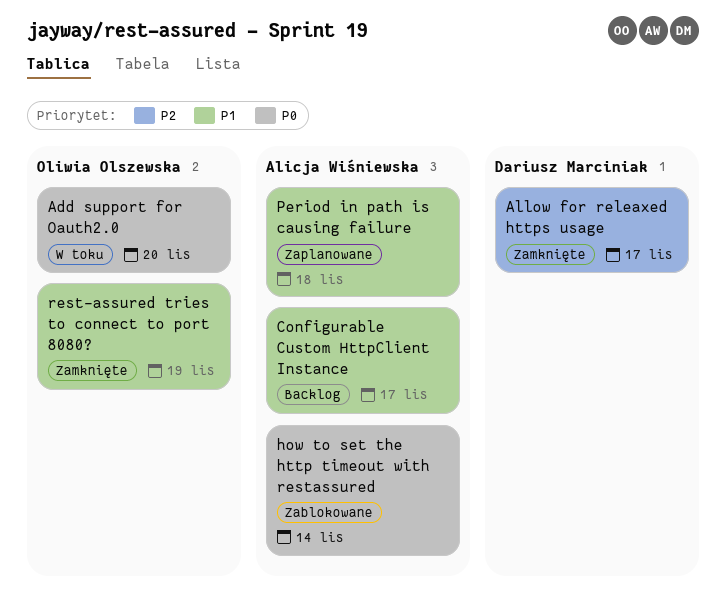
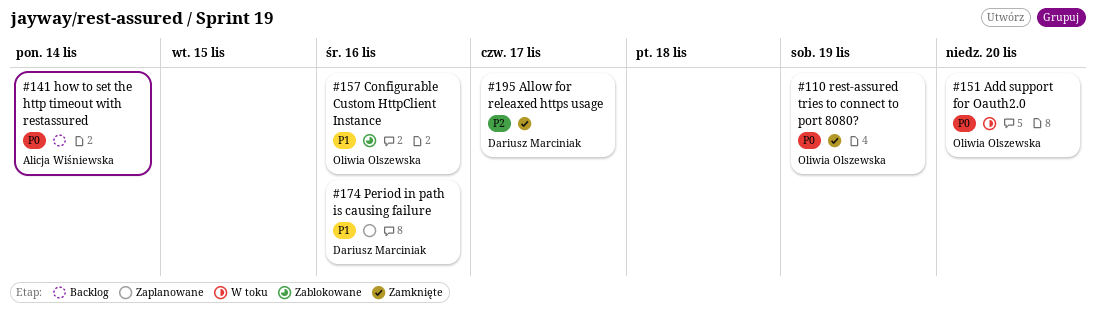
Configurable Custom HttpClient Instance, status: Backlog -> Zablokowane
Configurable Custom HttpClient Instance, owner: Alicja Wiśniewska -> Oliwia Olszewska
Configurable Custom HttpClient Instance, due: Nov 17 -> Nov 16
how to set the http timeout with restassured, status: Zablokowane -> Backlog
Period in path is causing failure, owner: Alicja Wiśniewska -> Dariusz Marciniak
Period in path is causing failure, due: Nov 18 -> Nov 16
rest-assured tries to connect to port 8080?, priority: P1 -> P0

